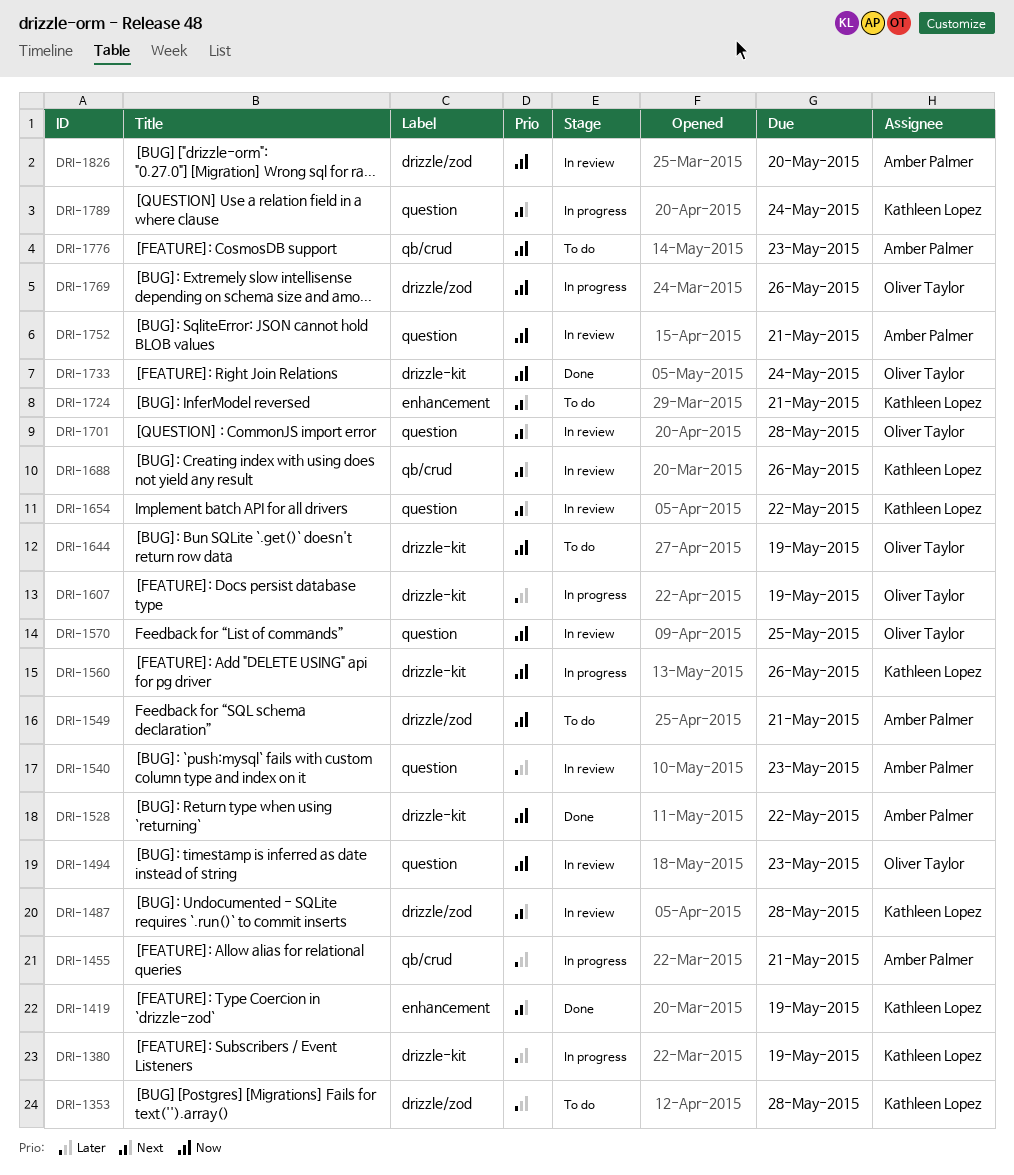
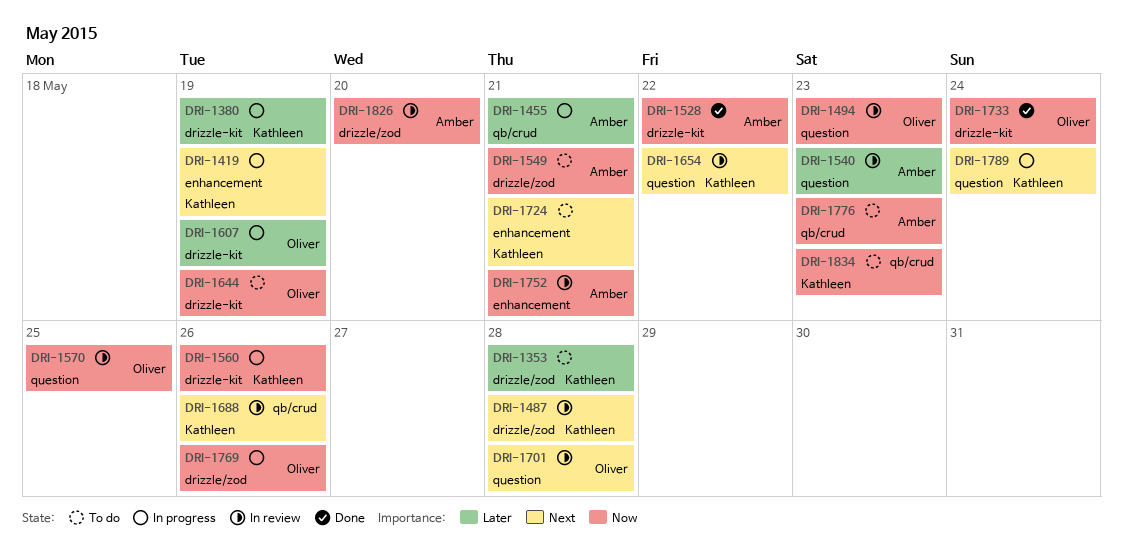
DRI-1419, status: Done -> In progress
DRI-1752, label: question -> enhancement
DRI-1834: none -> present

